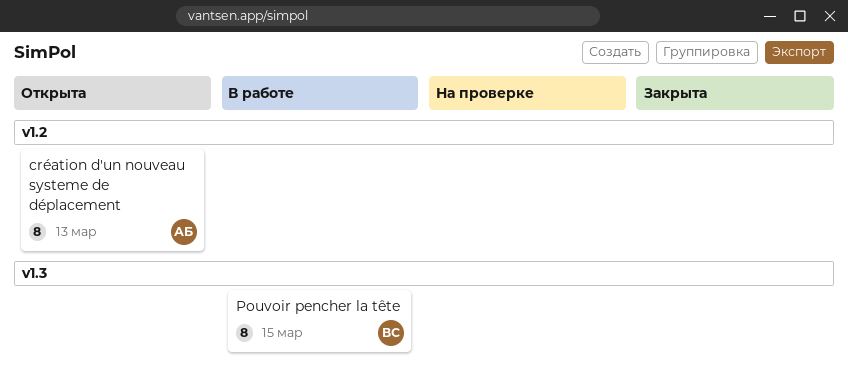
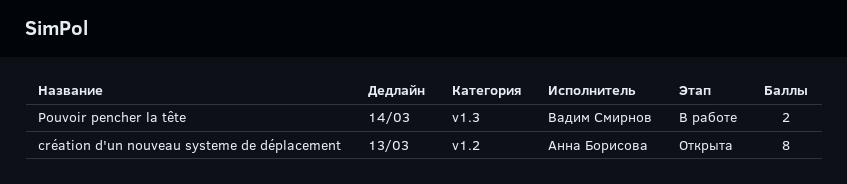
Pouvoir pencher la tête, estimate: 8 -> 2
Pouvoir pencher la tête, due: Mar 15 -> Mar 14

